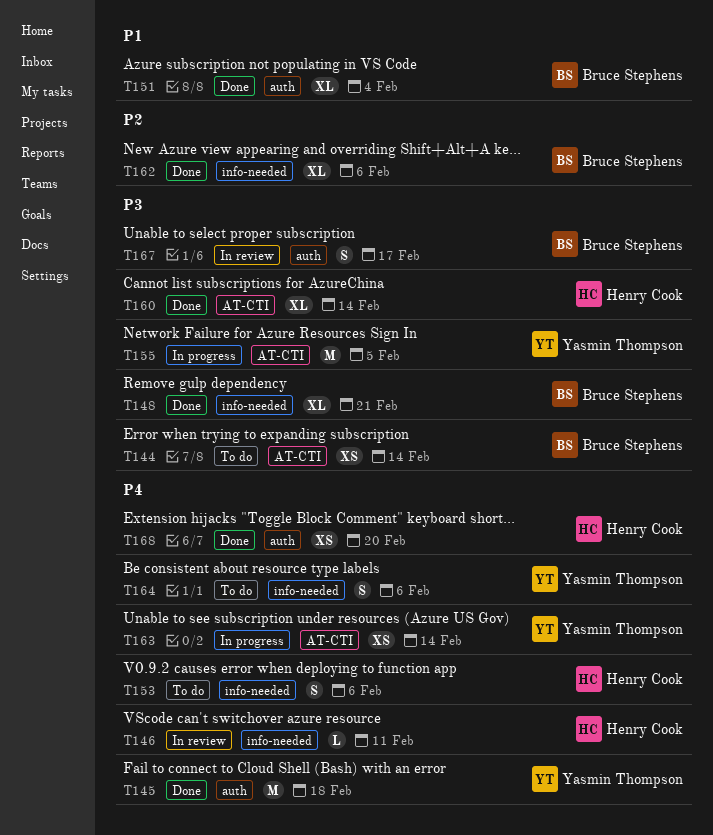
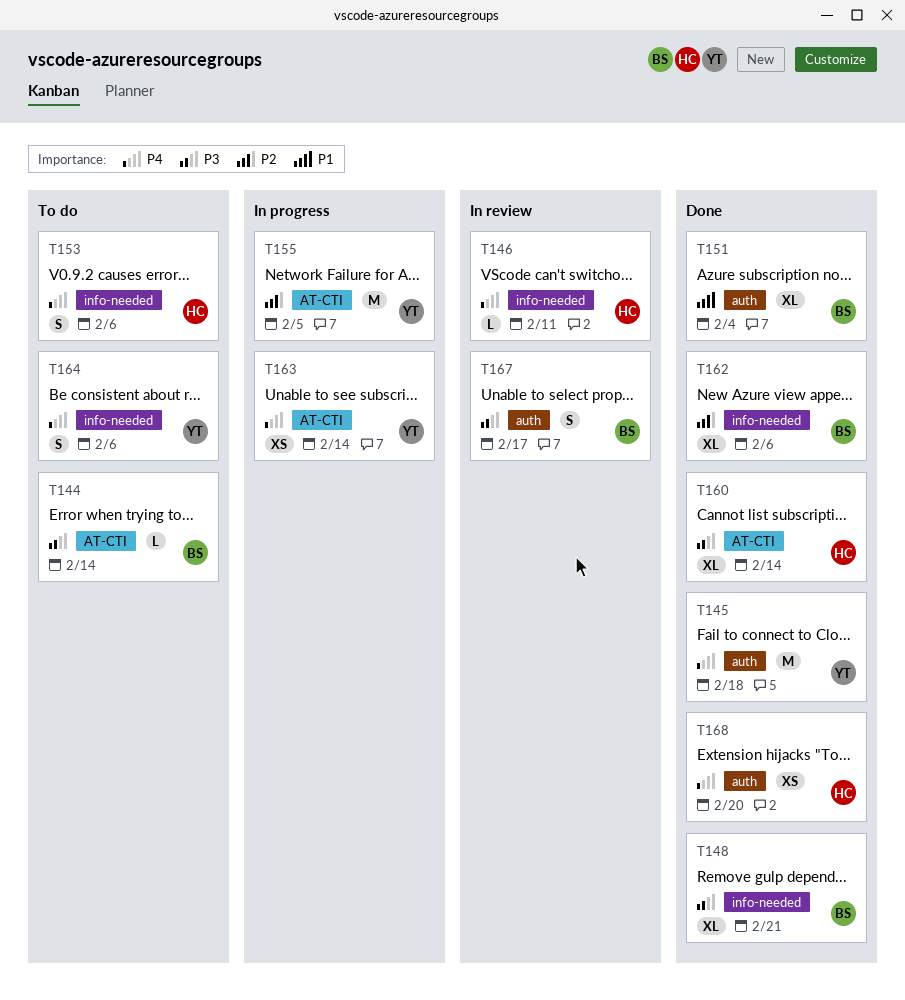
T144, estimate: XS -> L
T155, priority: P3 -> P2

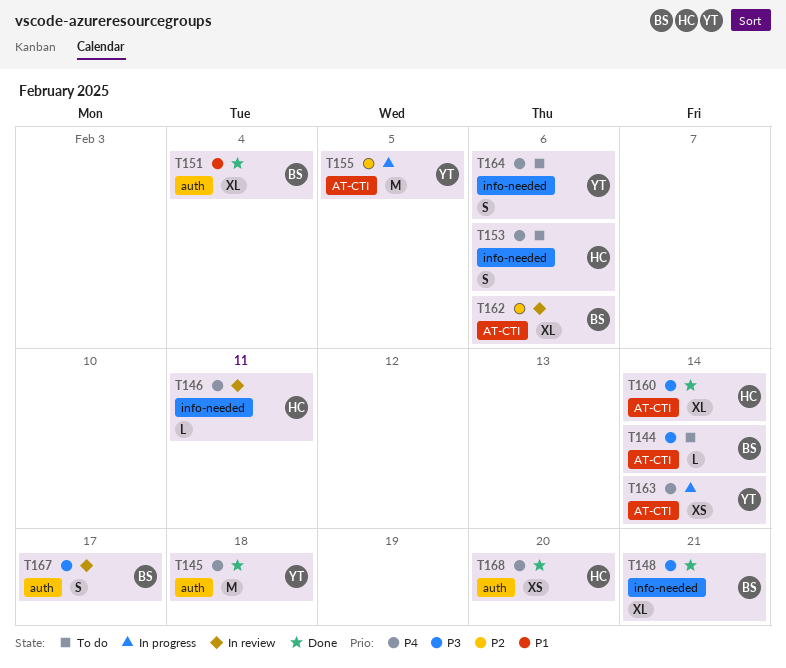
T162, status: Done -> In review
T162, label: info-needed -> AT-CTI

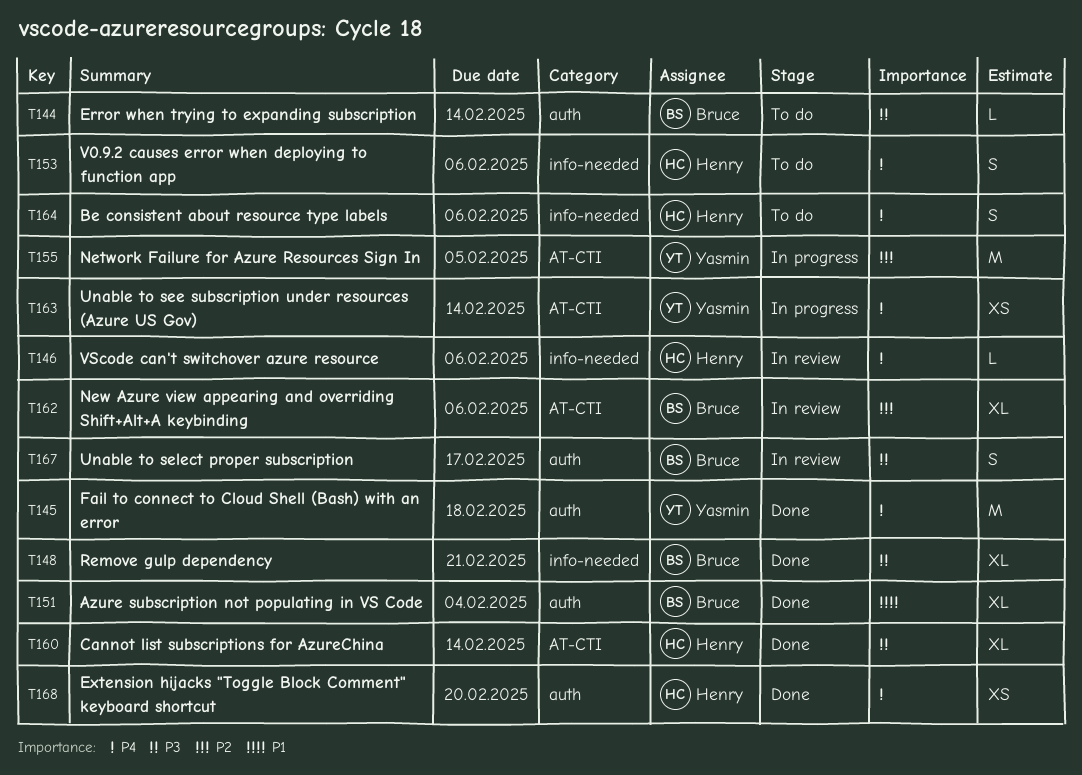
T144, label: AT-CTI -> auth
T146, due: Feb 11 -> Feb 6
T164, owner: Yasmin -> Henry

